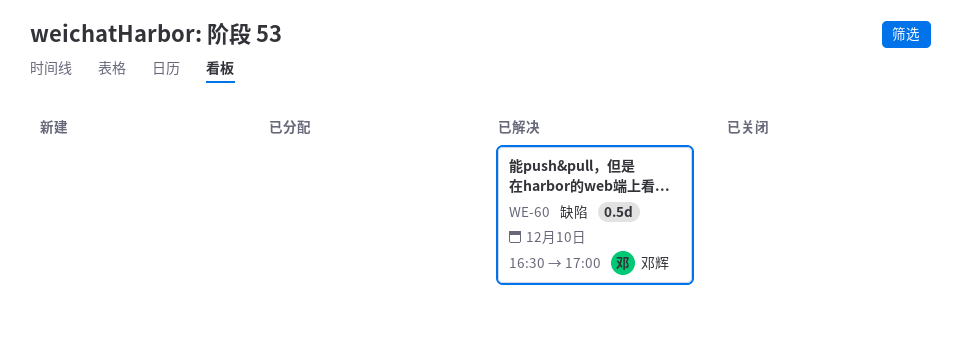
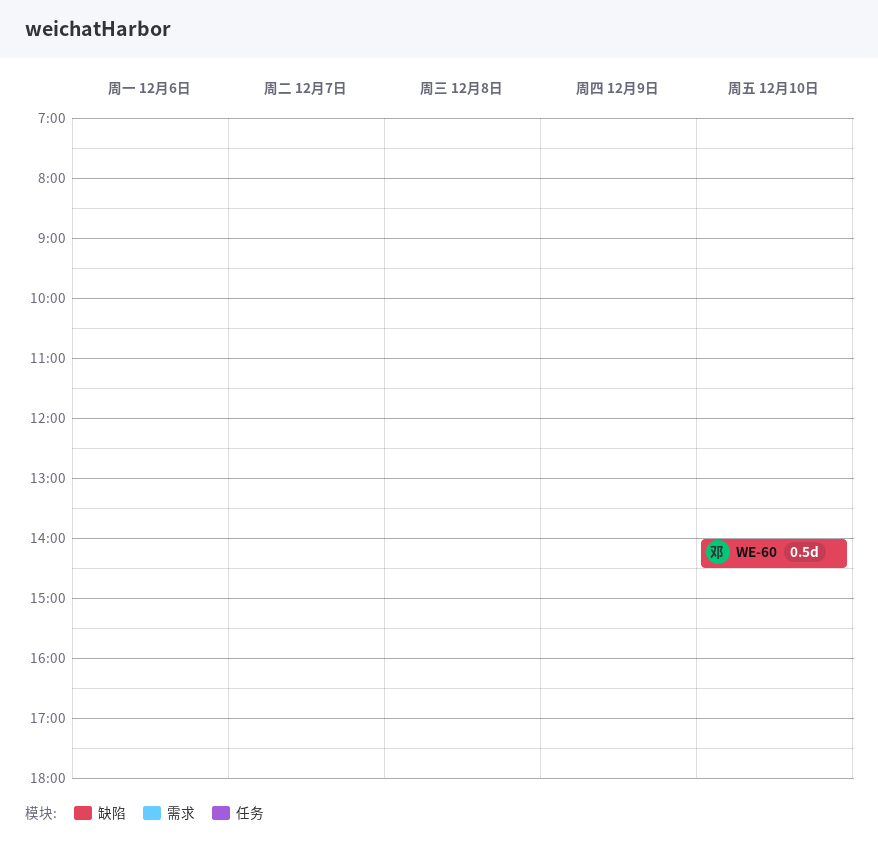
WE-60, begins: 16:30 -> 14:00
WE-60, ends: 17:00 -> 14:30

